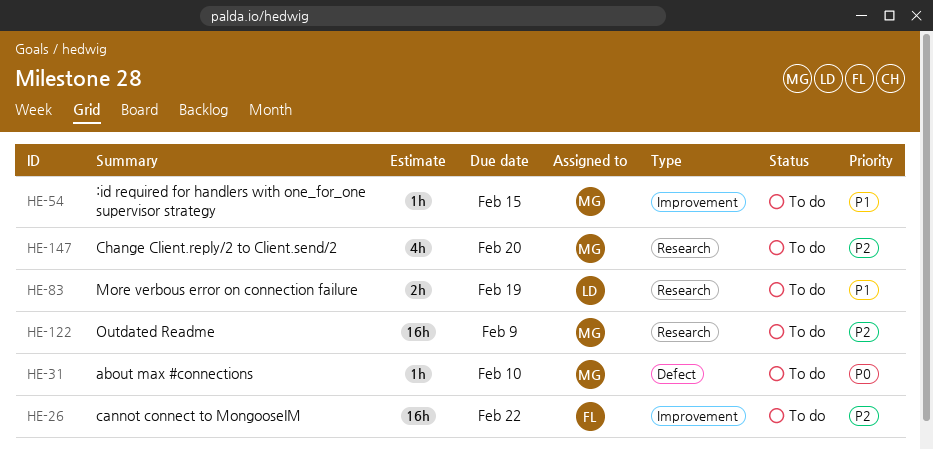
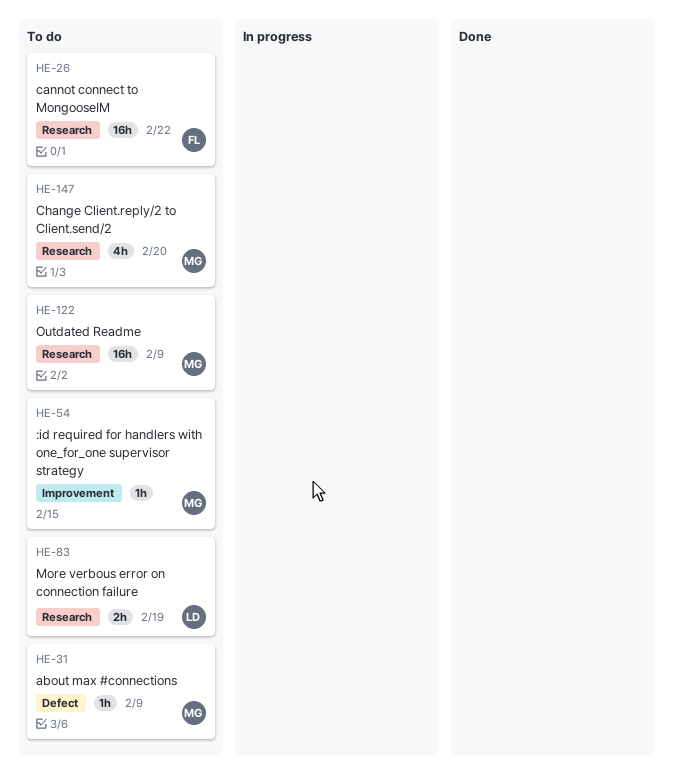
HE-26, label: Improvement -> Research
HE-31, due: Feb 10 -> Feb 9

